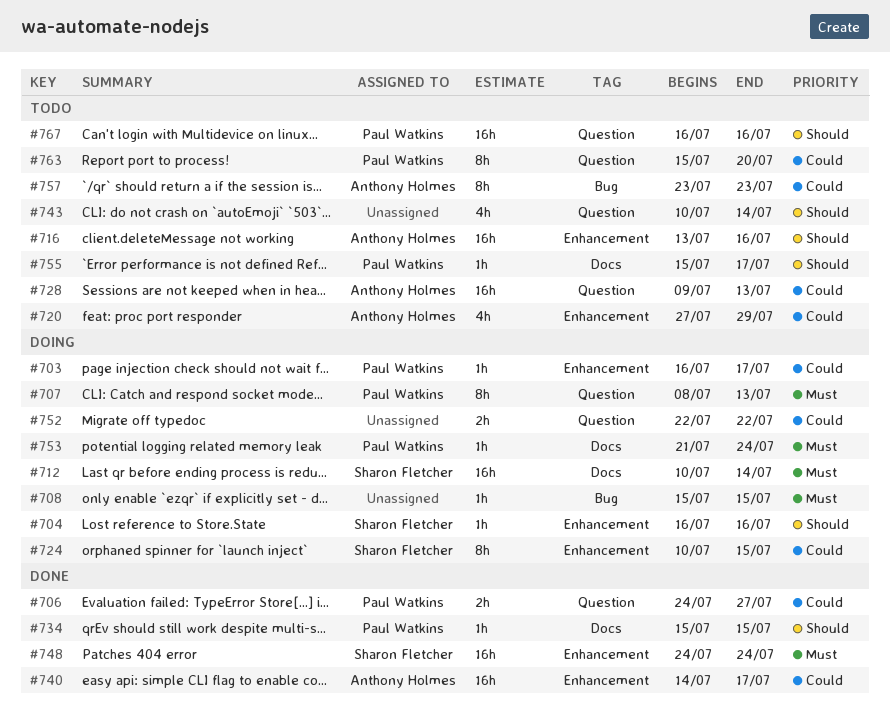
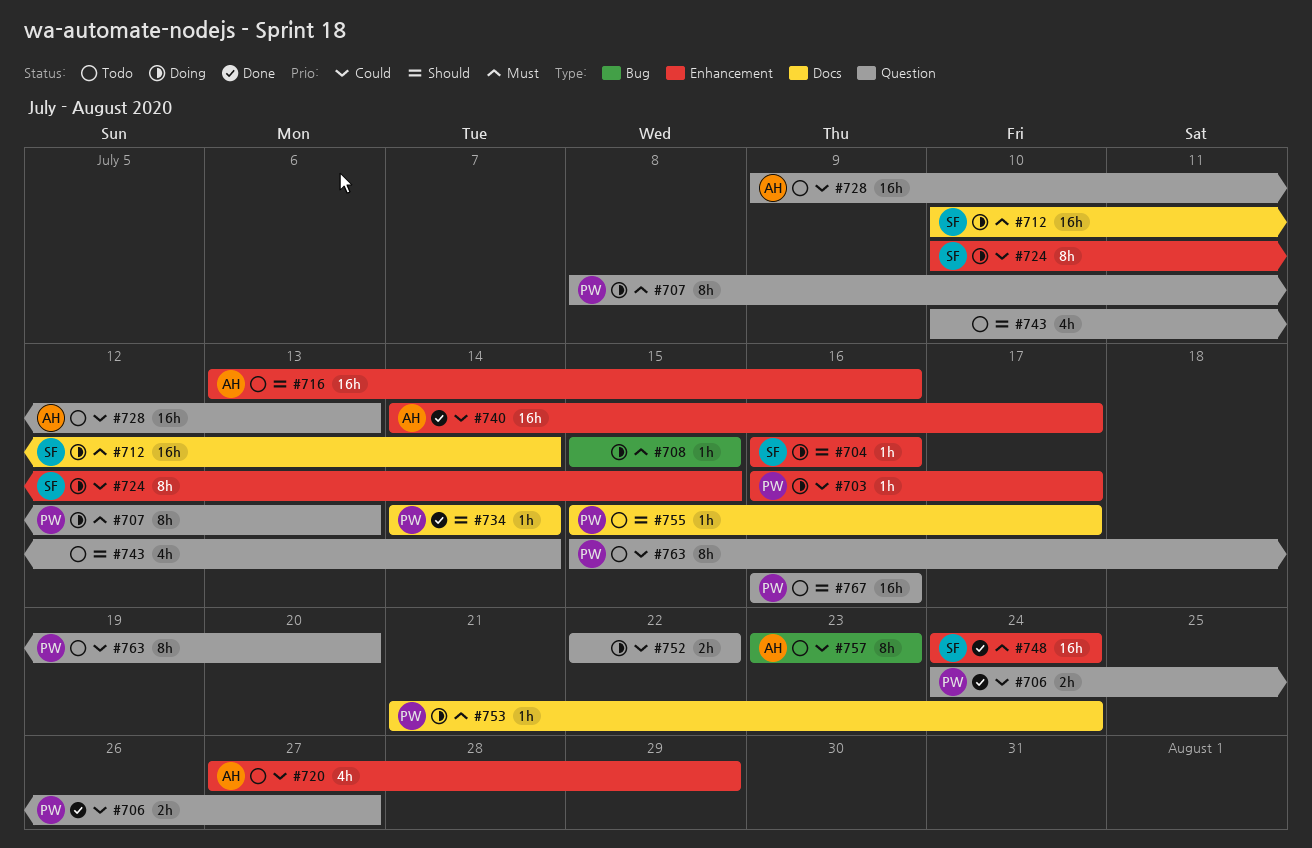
#734, start: Jul 15 -> Jul 14
#734, due: Jul 15 -> Jul 14

